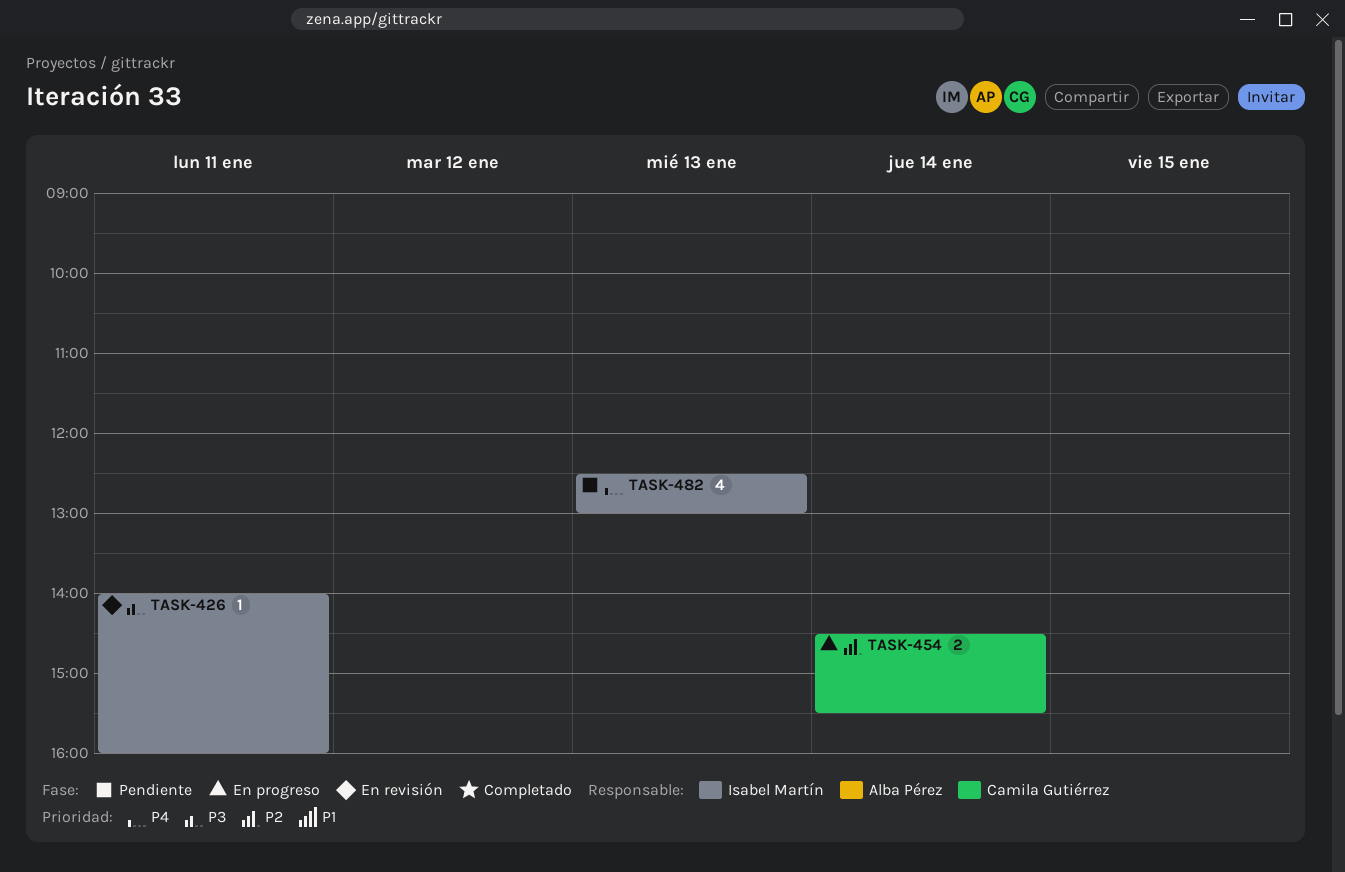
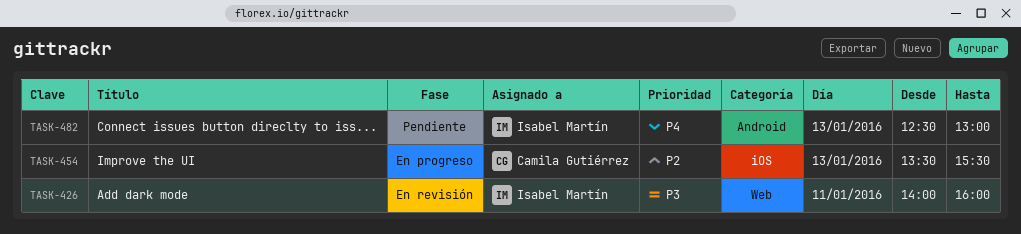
TASK-454, day: Jan 14 -> Jan 13
TASK-454, begins: 14:30 -> 13:30

